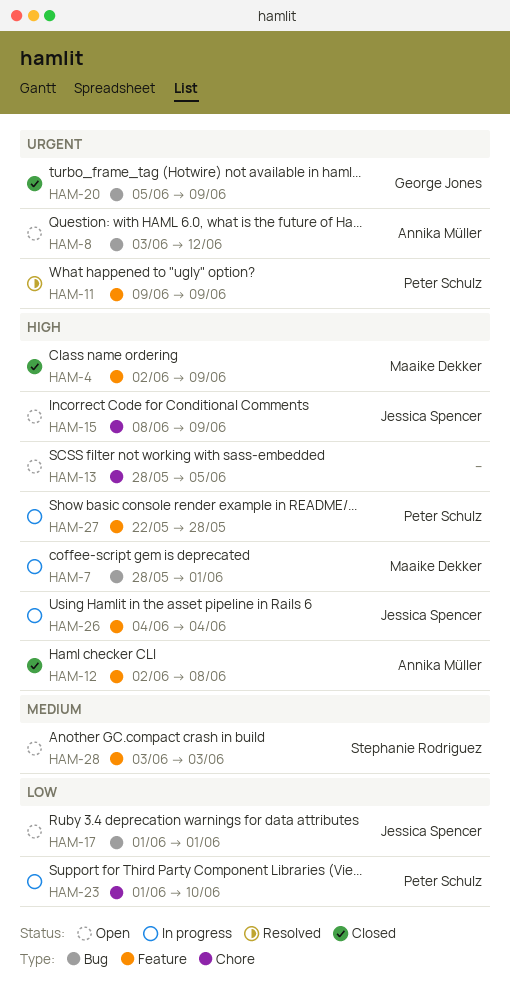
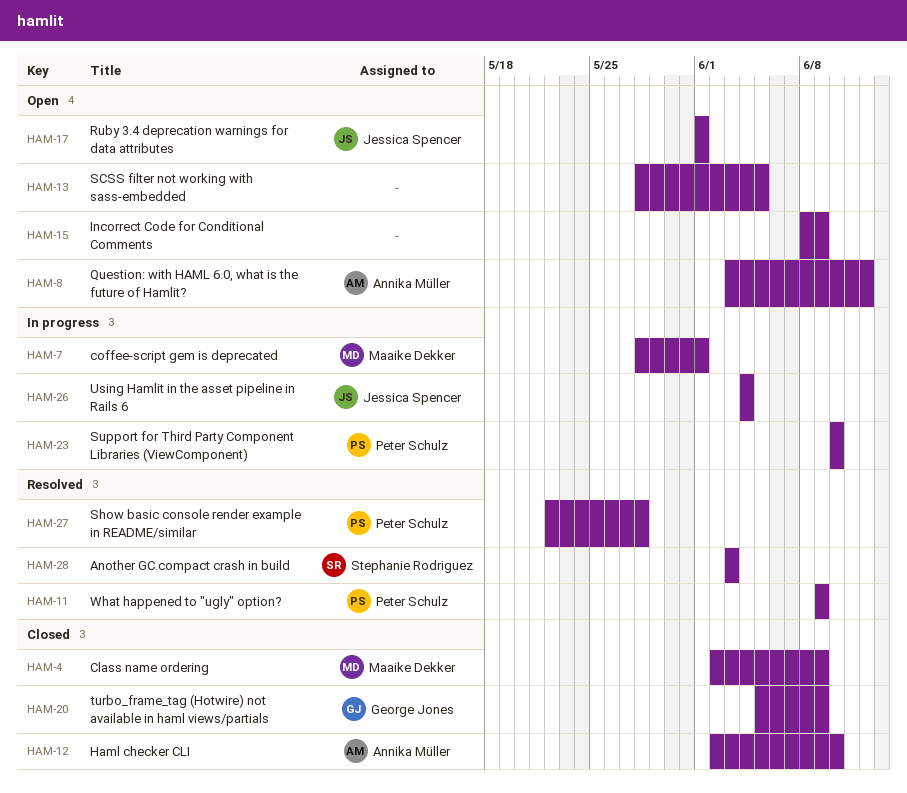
HAM-12, due: Jun 8 -> Jun 10
HAM-15, owner: Jessica Spencer -> none
HAM-23, start: Jun 1 -> Jun 10
HAM-27, status: In progress -> Resolved
HAM-28, status: Open -> Resolved

